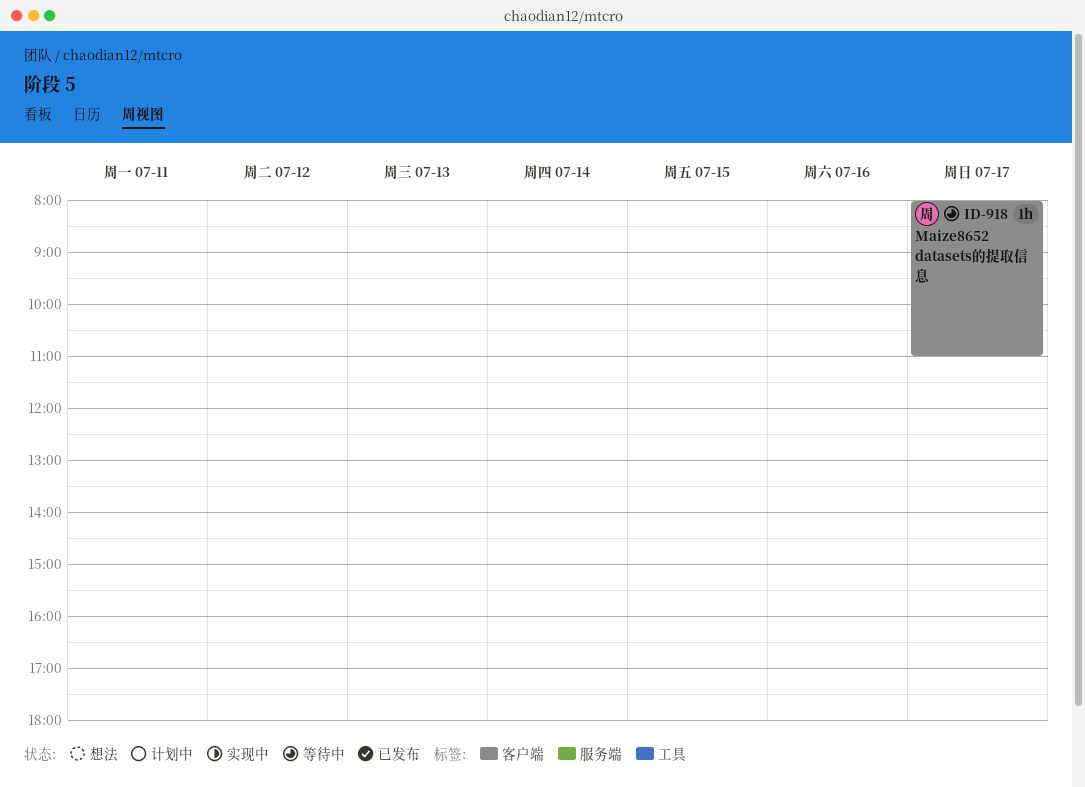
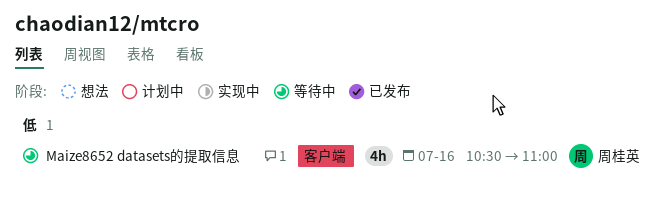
Maize8652 datasets的提取信息, estimate: 1h -> 4h
Maize8652 datasets的提取信息, day: Jul 17 -> Jul 16
Maize8652 datasets的提取信息, begins: 08:00 -> 10:30

